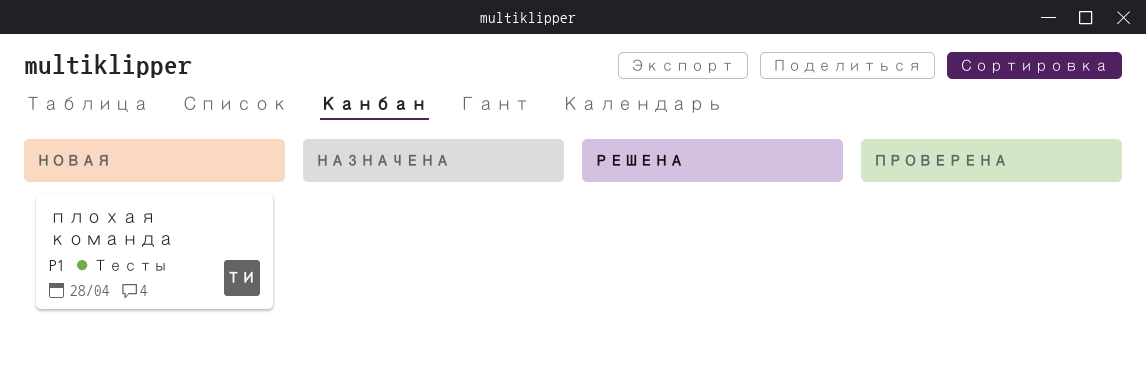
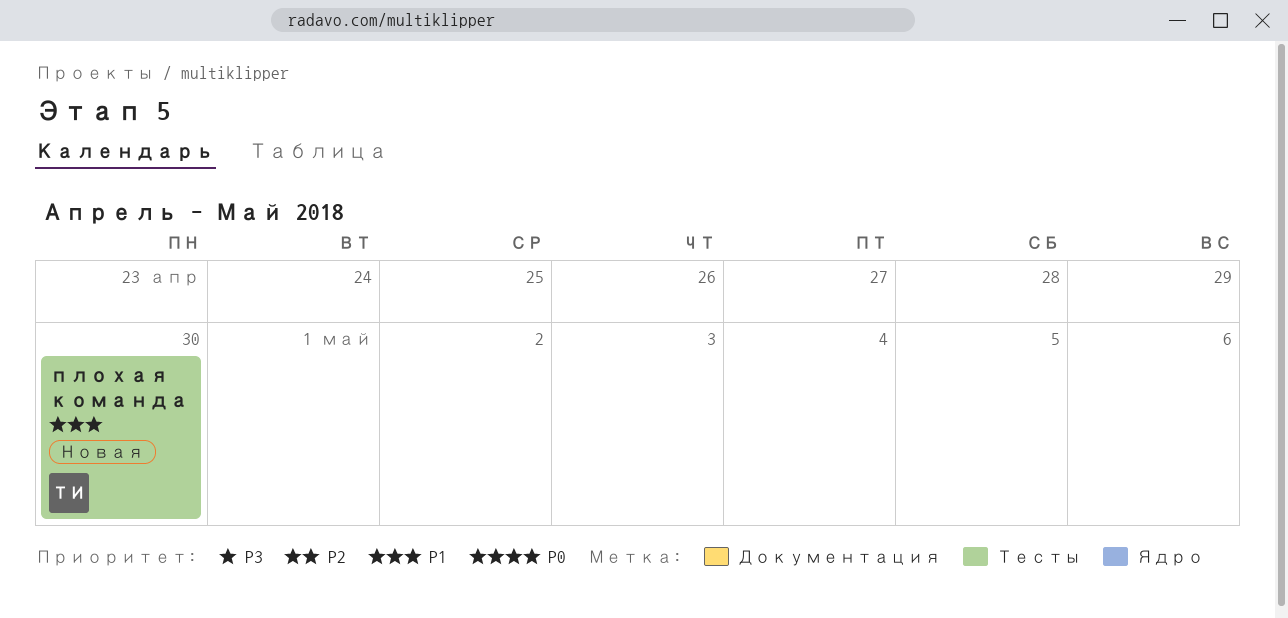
плохая команда, due: Apr 28 -> Apr 30

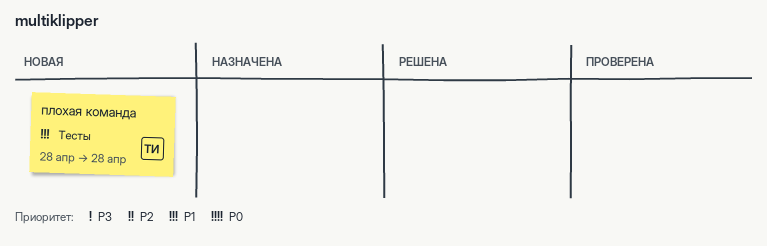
плохая команда, due: Apr 30 -> Apr 28

